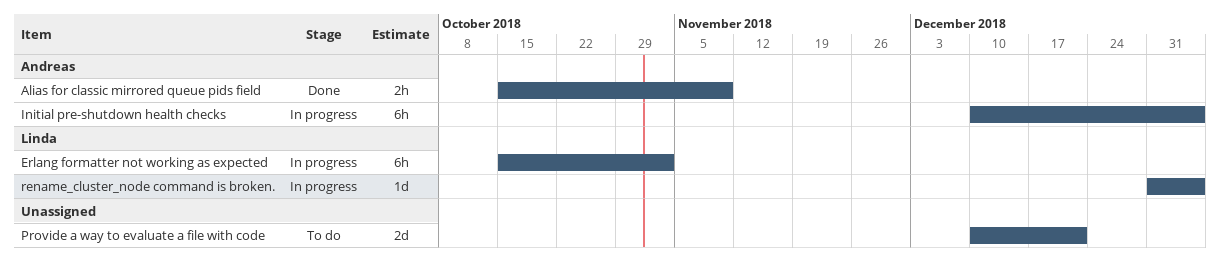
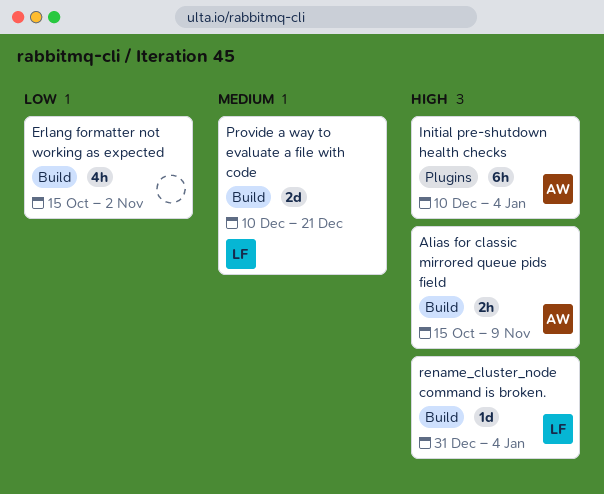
Erlang formatter not working as expected, owner: Linda -> none
Erlang formatter not working as expected, estimate: 6h -> 4h
Provide a way to evaluate a file with code, owner: none -> Linda

